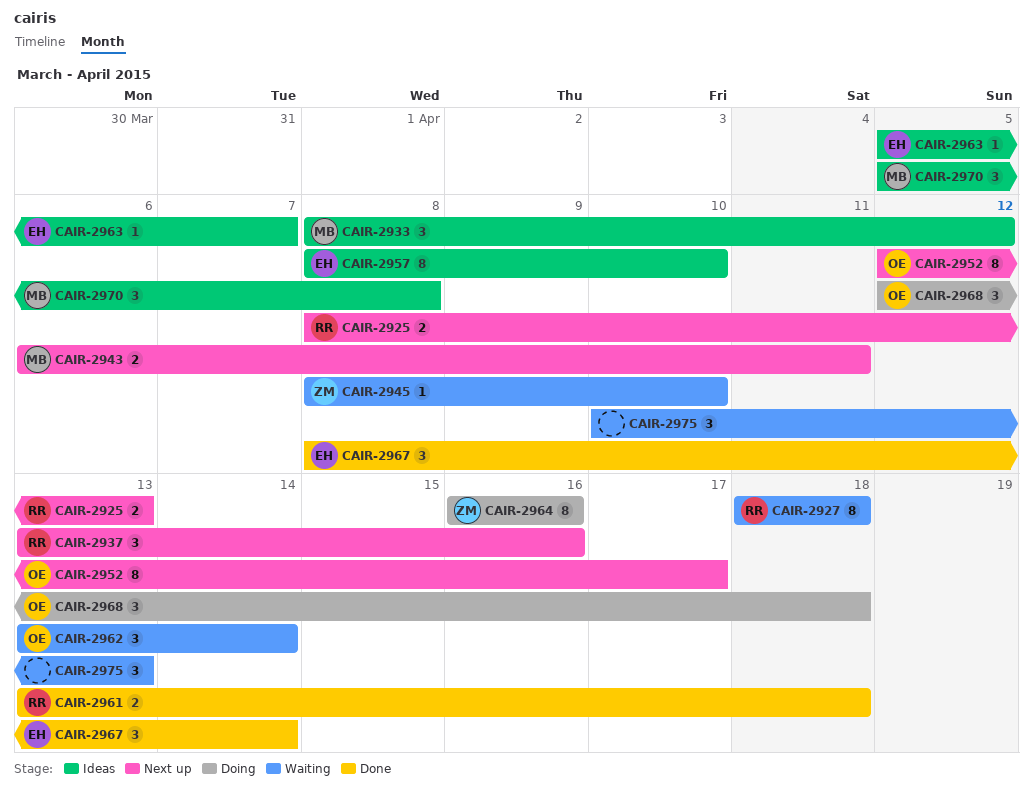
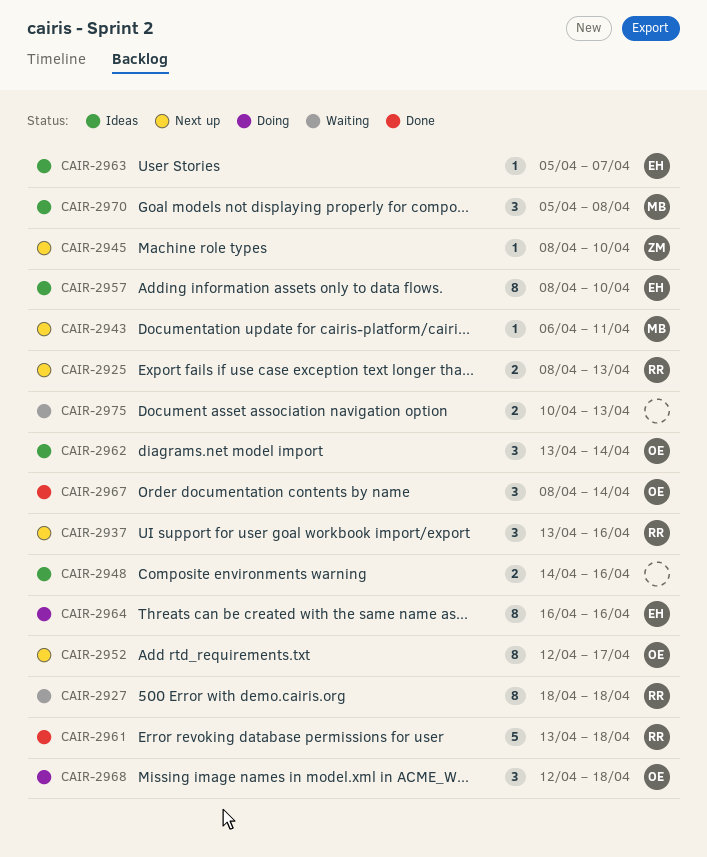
CAIR-2933: present -> none
CAIR-2943, estimate: 2 -> 1
CAIR-2945, status: Waiting -> Next up
CAIR-2948: none -> present
CAIR-2961, estimate: 2 -> 5
CAIR-2962, status: Waiting -> Ideas
CAIR-2964, owner: ZM -> EH
CAIR-2967, owner: EH -> OE
CAIR-2975, estimate: 3 -> 2

